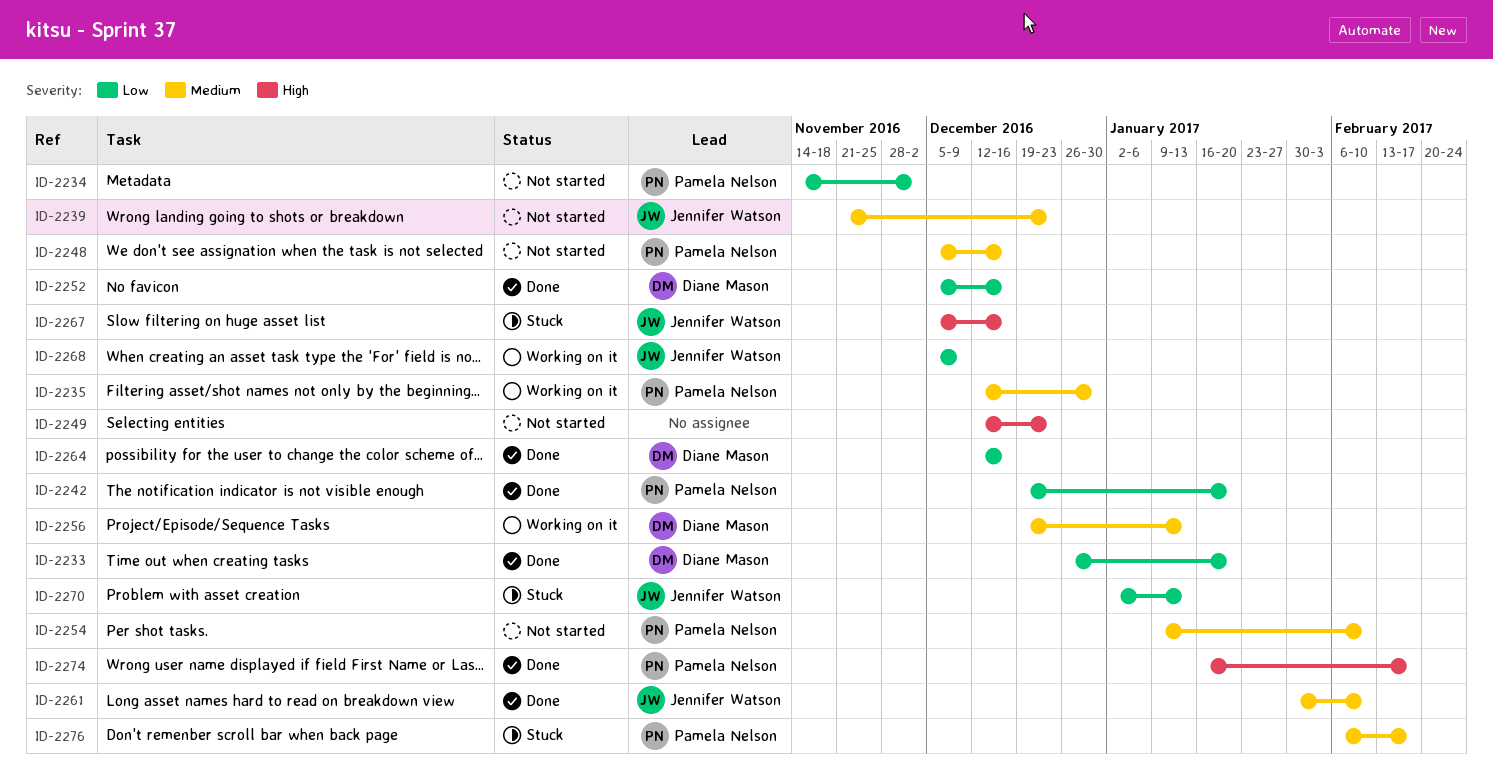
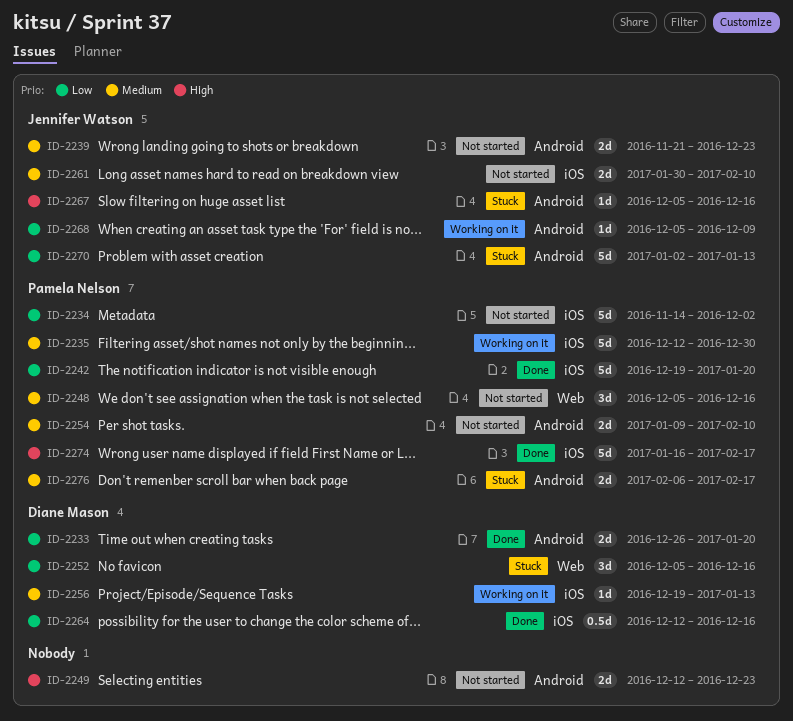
ID-2252, status: Done -> Stuck
ID-2261, status: Done -> Not started

